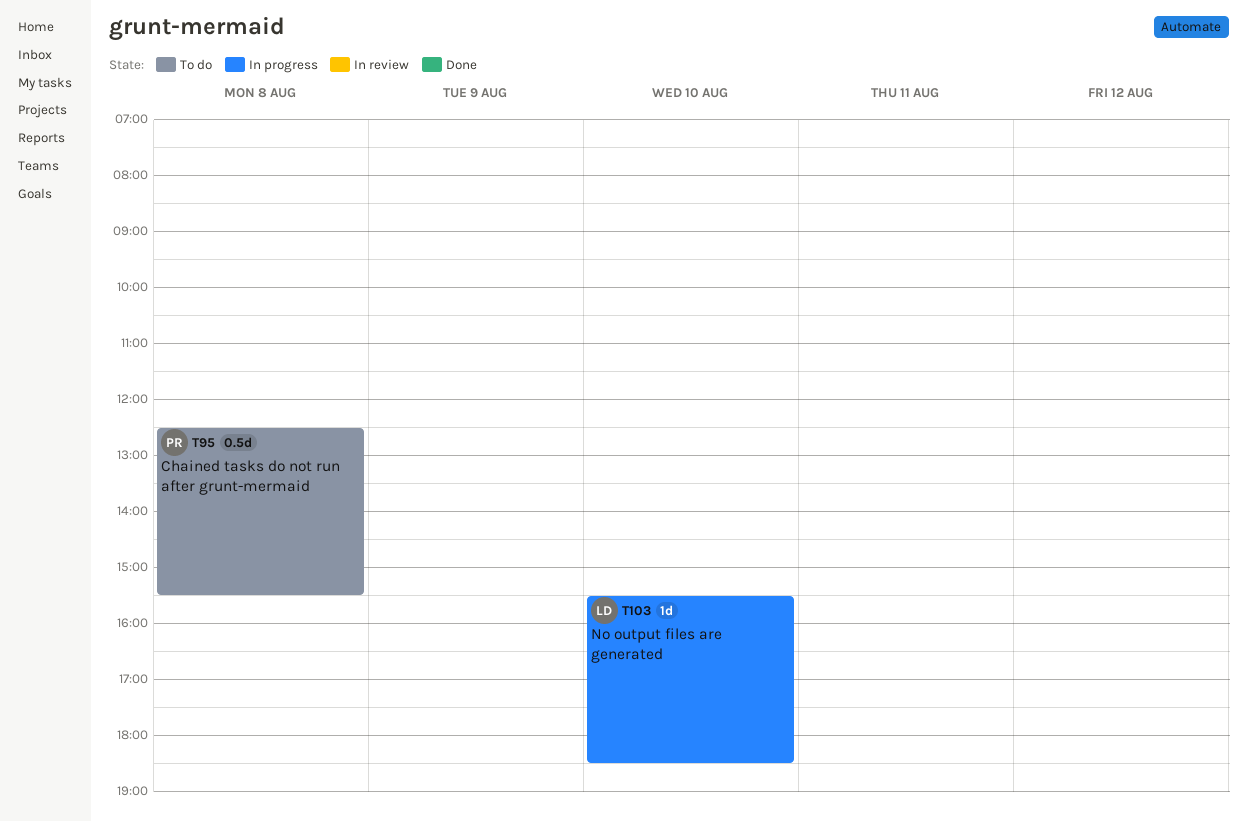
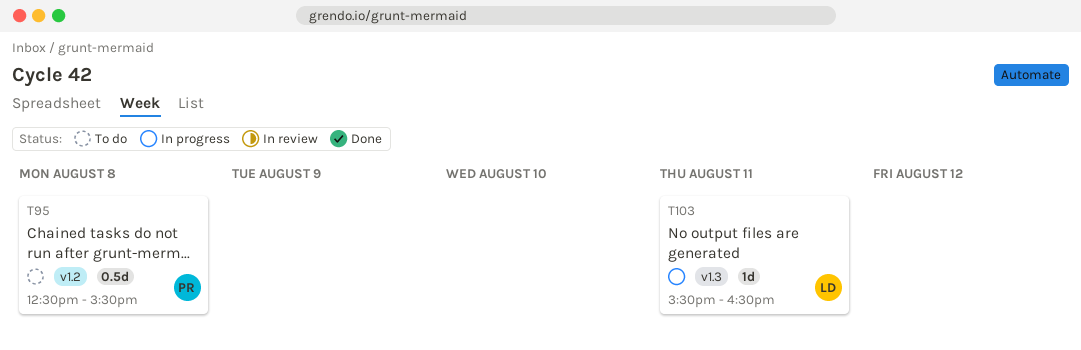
T103, day: Aug 10 -> Aug 11
T103, ends: 18:30 -> 16:30

